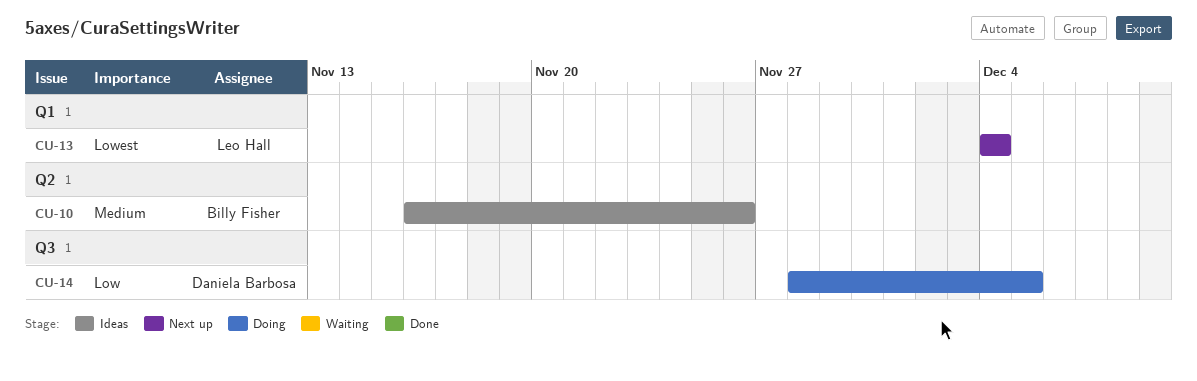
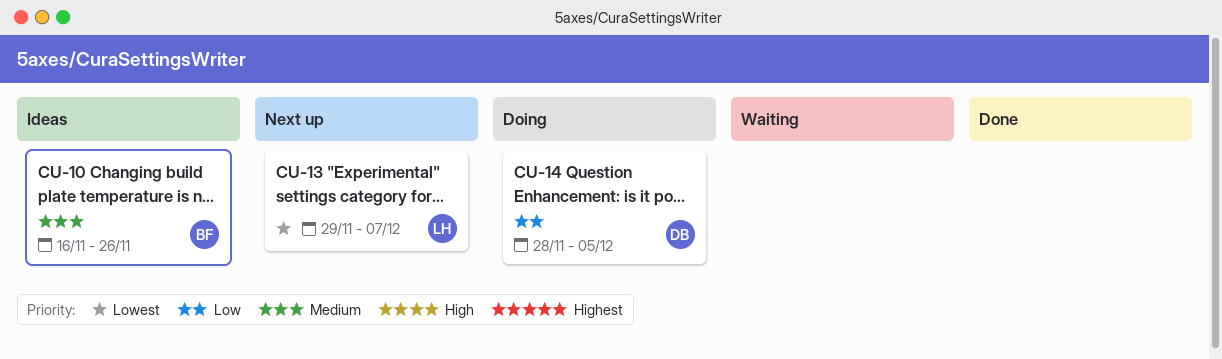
CU-13, start: Dec 4 -> Nov 29
CU-13, due: Dec 4 -> Dec 7

